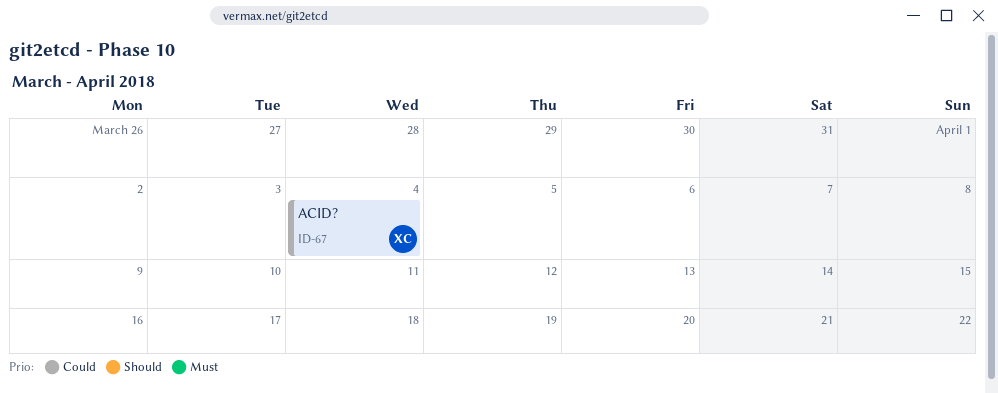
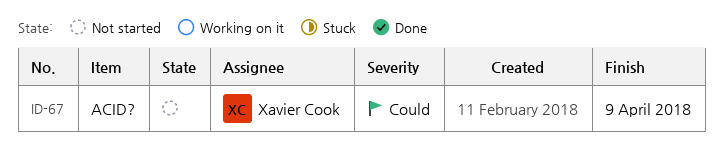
ID-67, due: Apr 4 -> Apr 9

